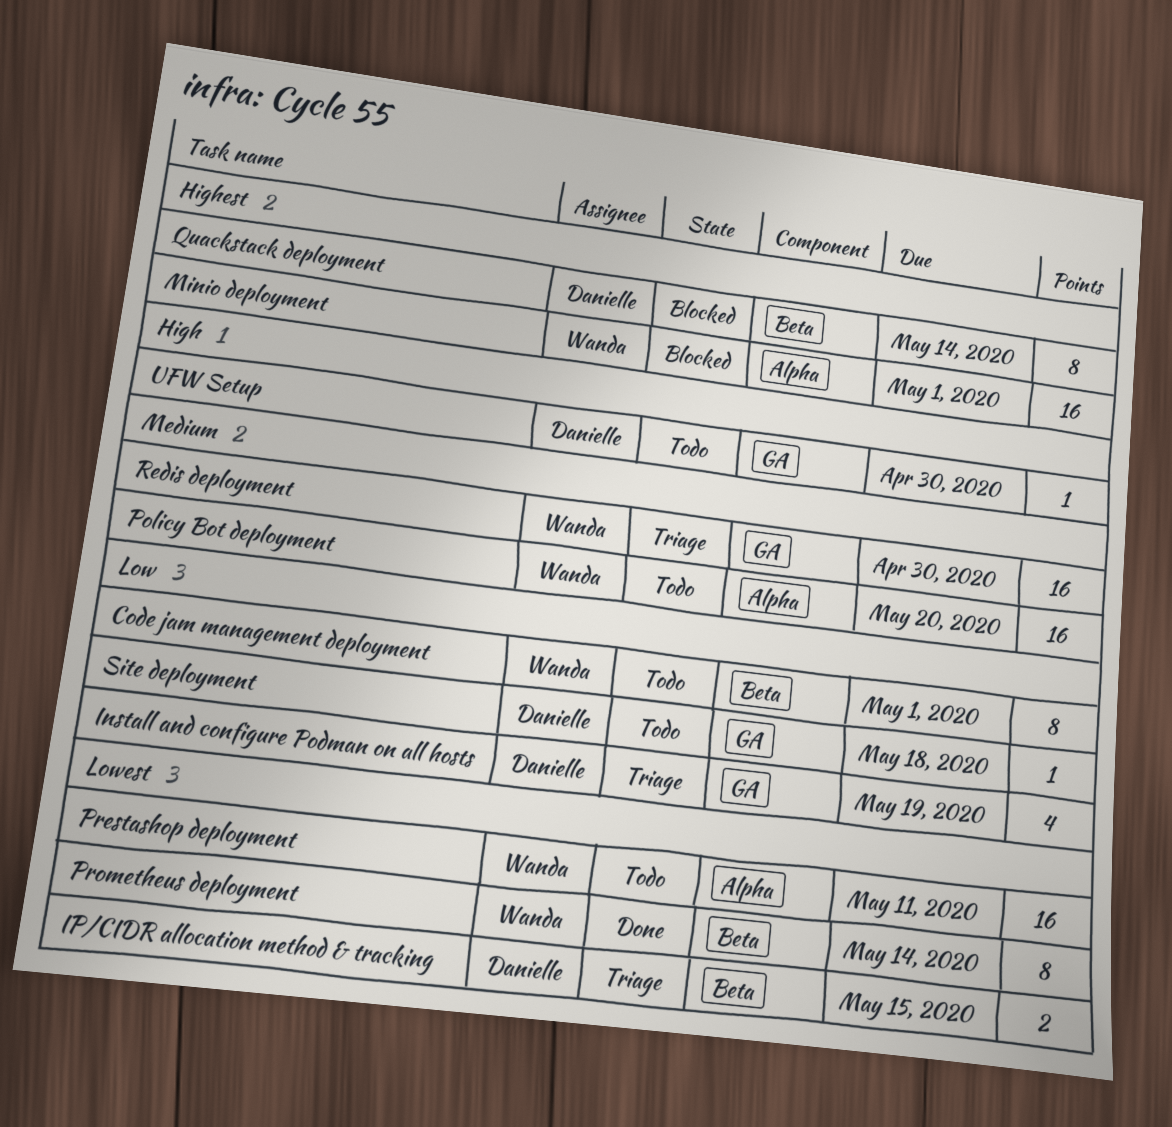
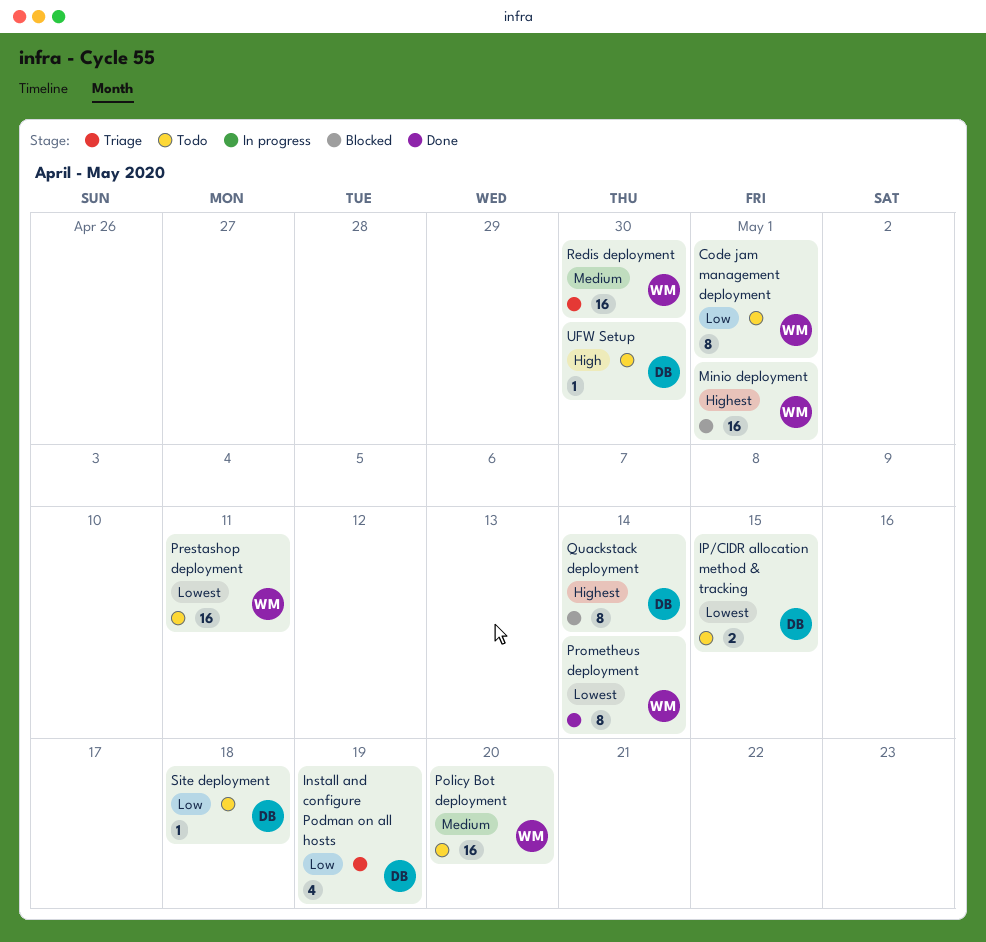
IP/CIDR allocation method & tracking, status: Triage -> Todo

